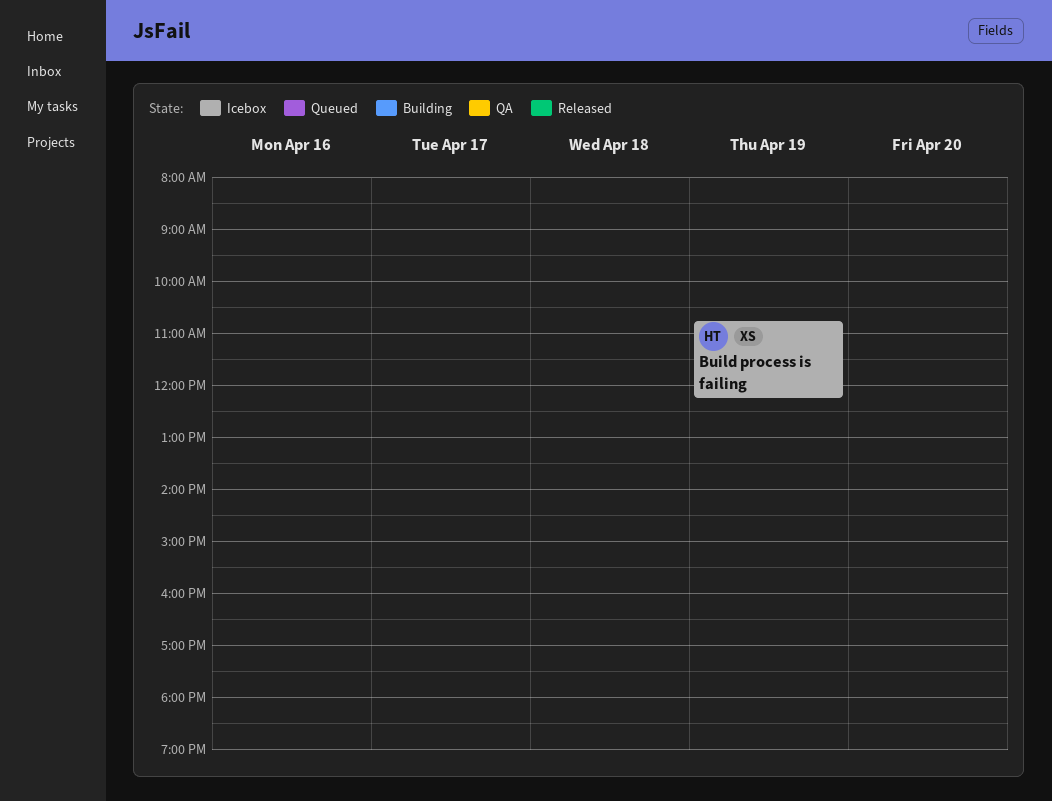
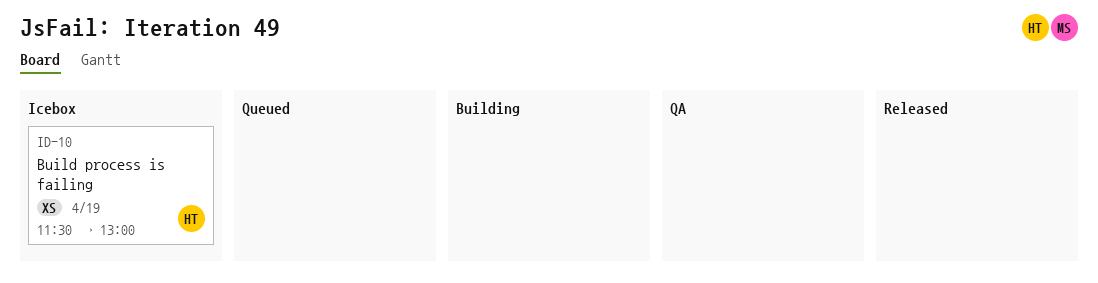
Build process is failing, begins: 10:45 -> 11:30
Build process is failing, ends: 12:15 -> 13:00

